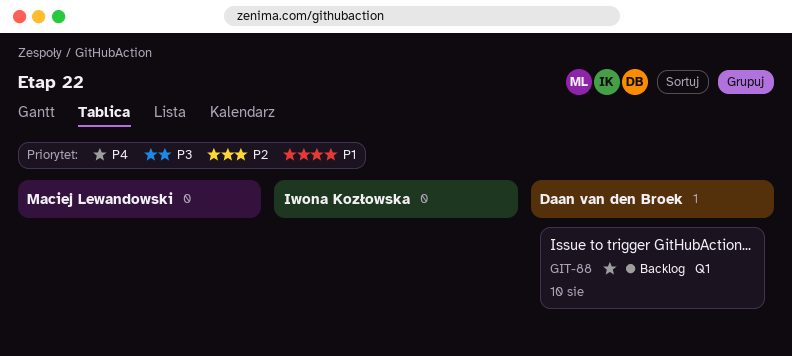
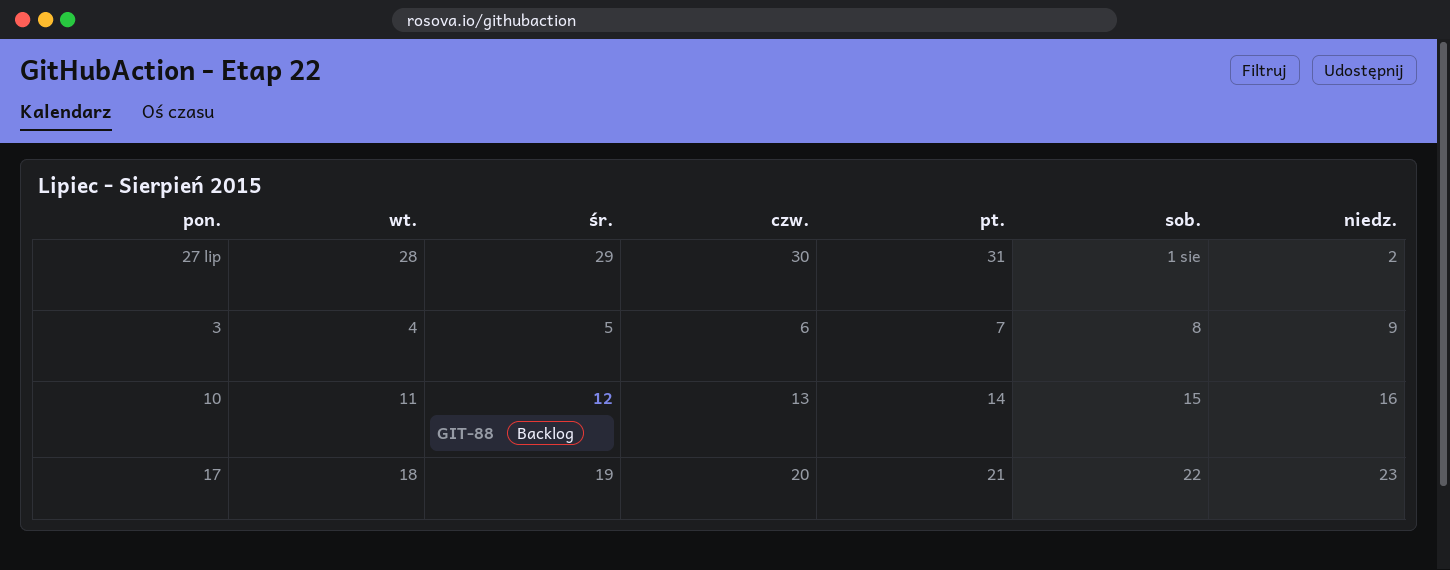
GIT-88, due: Aug 10 -> Aug 12

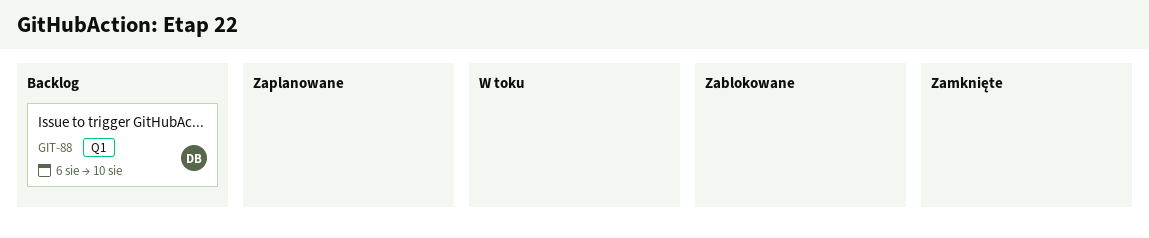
GIT-88, due: Aug 12 -> Aug 10

